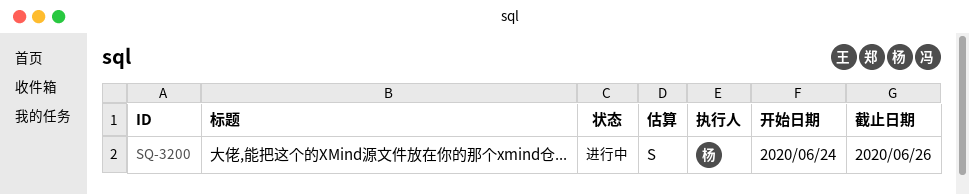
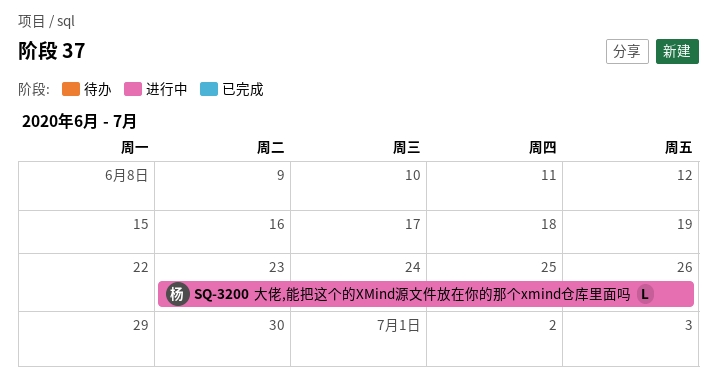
SQ-3200, estimate: S -> L
SQ-3200, start: Jun 24 -> Jun 23

